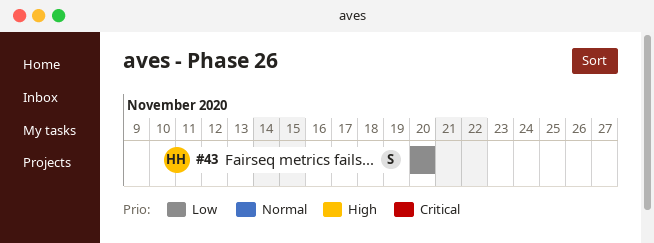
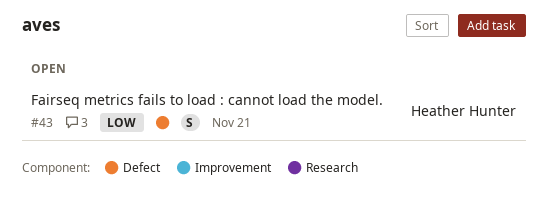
#43, due: Nov 20 -> Nov 21

